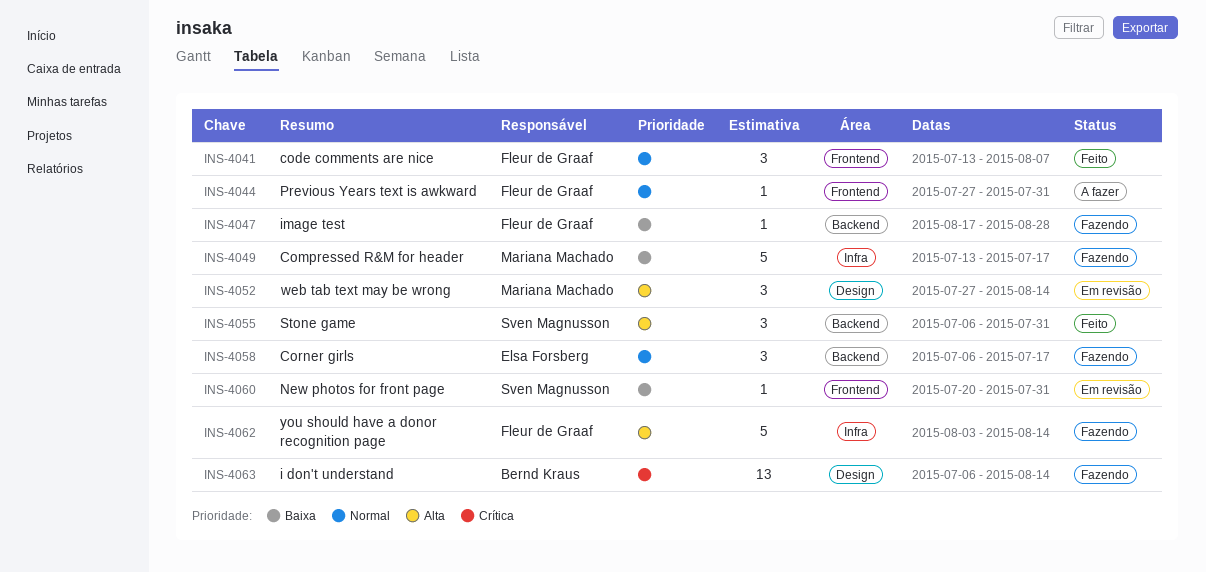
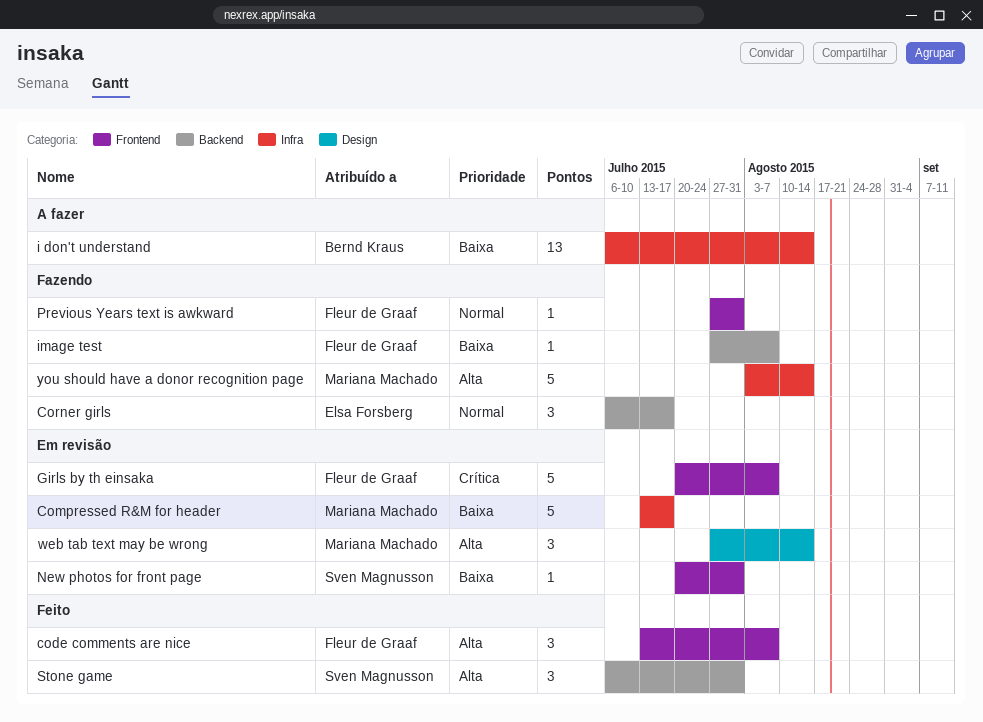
code comments are nice, priority: Normal -> Alta
Compressed R&M for header, status: Fazendo -> Em revisão
Girls by th einsaka: none -> present
i don't understand, status: Fazendo -> A fazer
i don't understand, priority: Crítica -> Baixa
i don't understand, label: Design -> Infra
image test, start: Aug 17 -> Jul 27
image test, due: Aug 28 -> Aug 7
Previous Years text is awkward, status: A fazer -> Fazendo
you should have a donor recognition page, owner: Fleur de Graaf -> Mariana Machado

